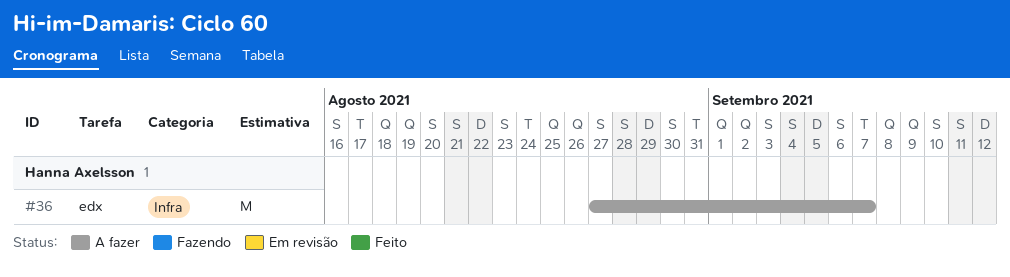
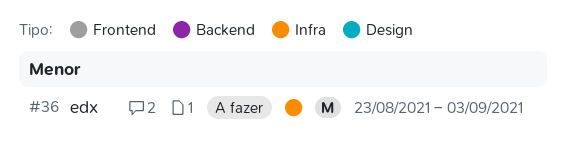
#36, start: Aug 27 -> Aug 23
#36, due: Sep 7 -> Sep 3

